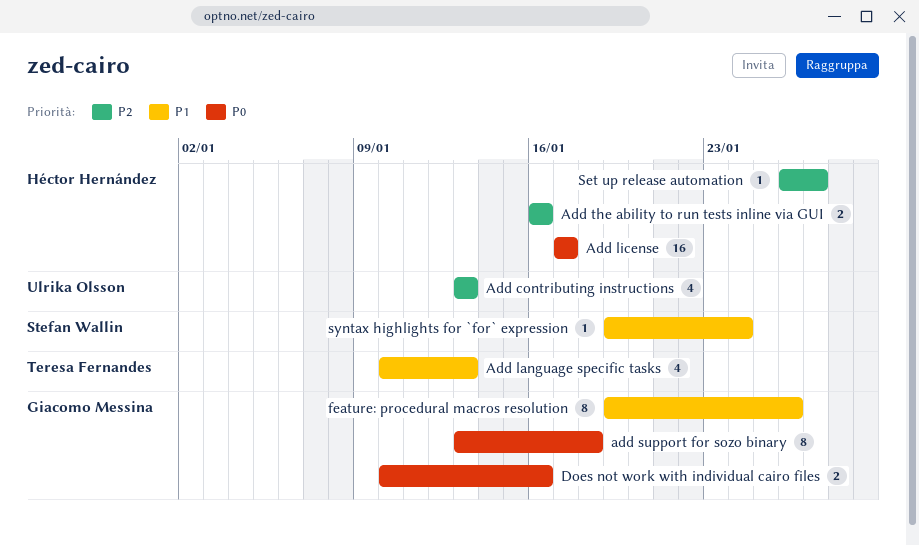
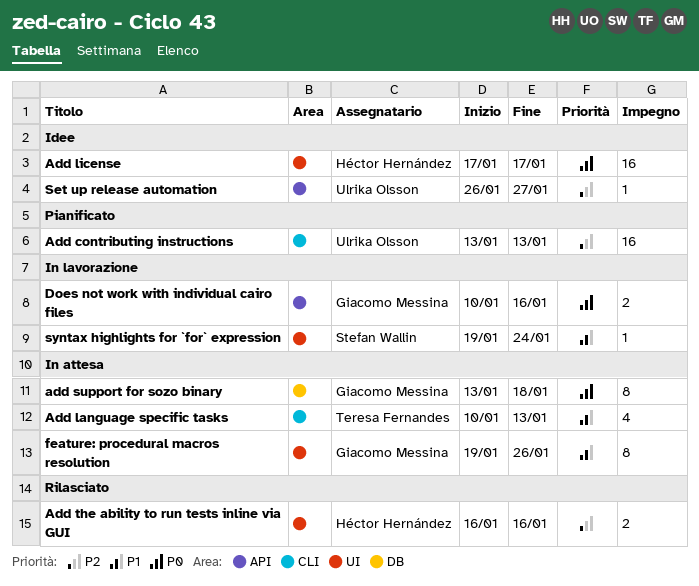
Add contributing instructions, estimate: 4 -> 16
Set up release automation, owner: Héctor Hernández -> Ulrika Olsson

